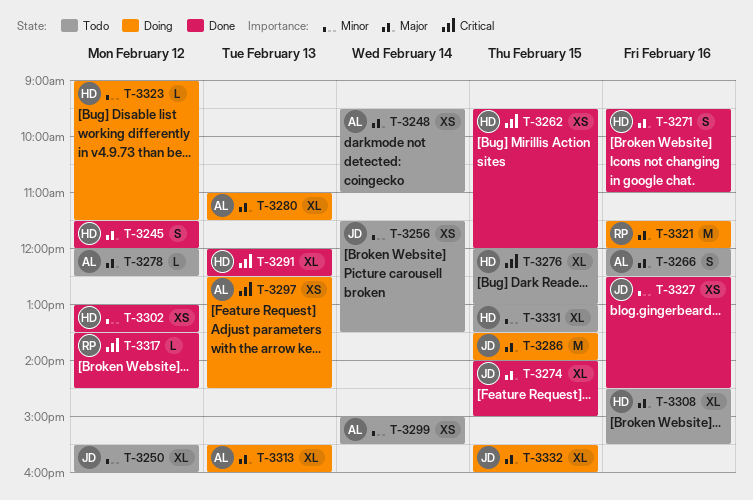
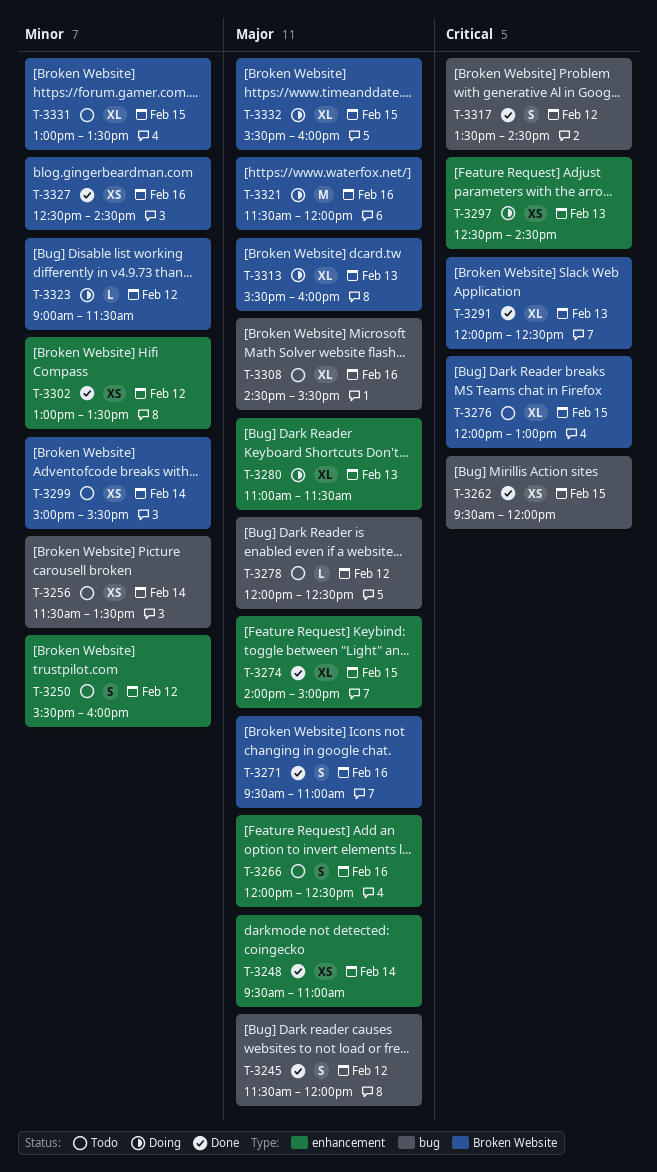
T-3248, status: Todo -> Done
T-3250, estimate: XL -> S
T-3286: present -> none
T-3317, estimate: L -> S

